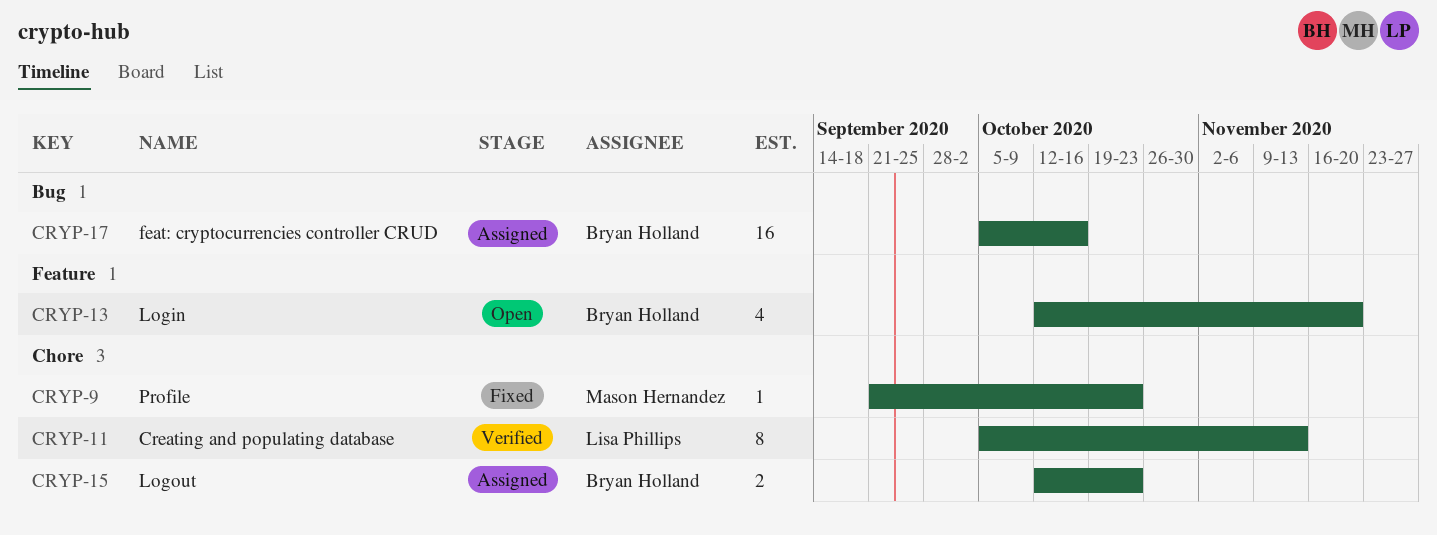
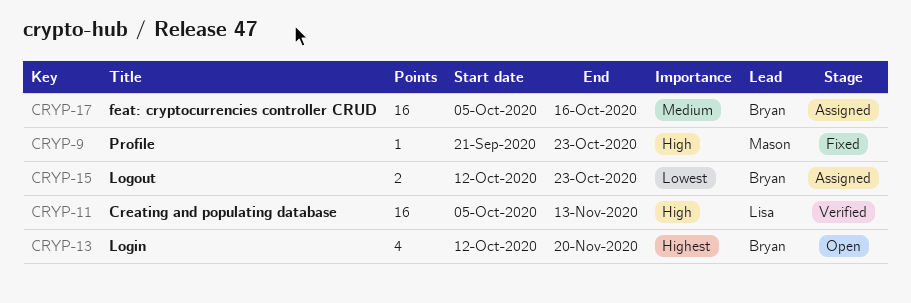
CRYP-11, estimate: 8 -> 16

